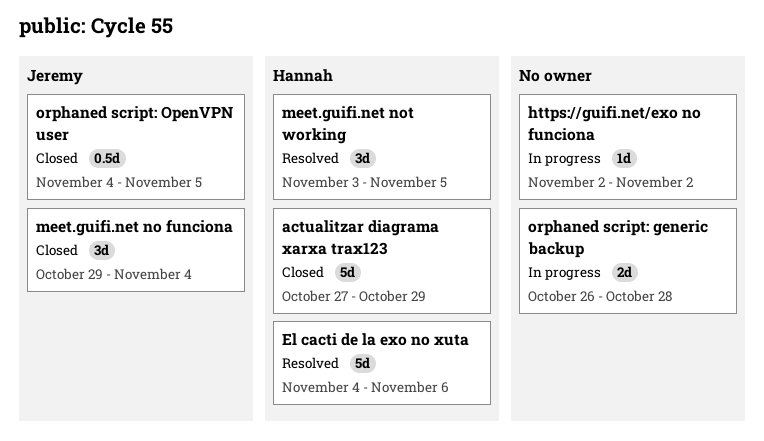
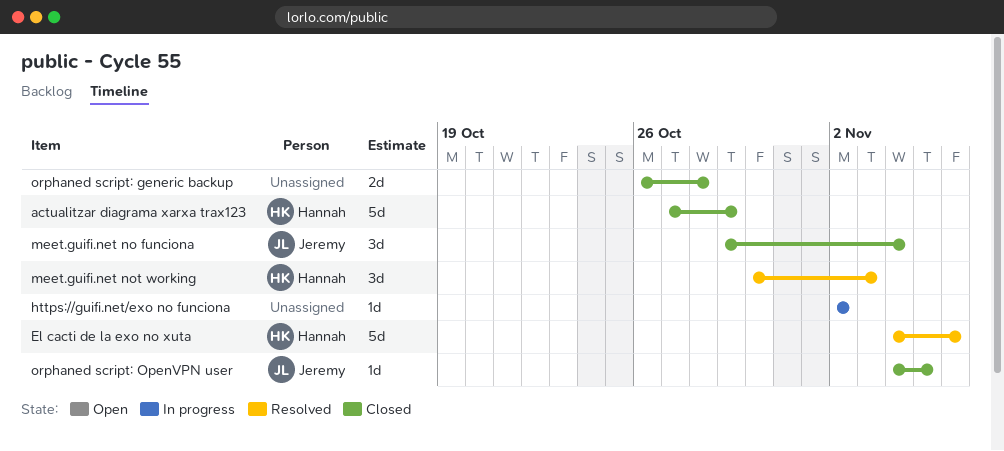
meet.guifi.net not working, start: Nov 3 -> Oct 30
meet.guifi.net not working, due: Nov 5 -> Nov 3
orphaned script: generic backup, status: In progress -> Closed
orphaned script: OpenVPN user, estimate: 0.5d -> 1d

